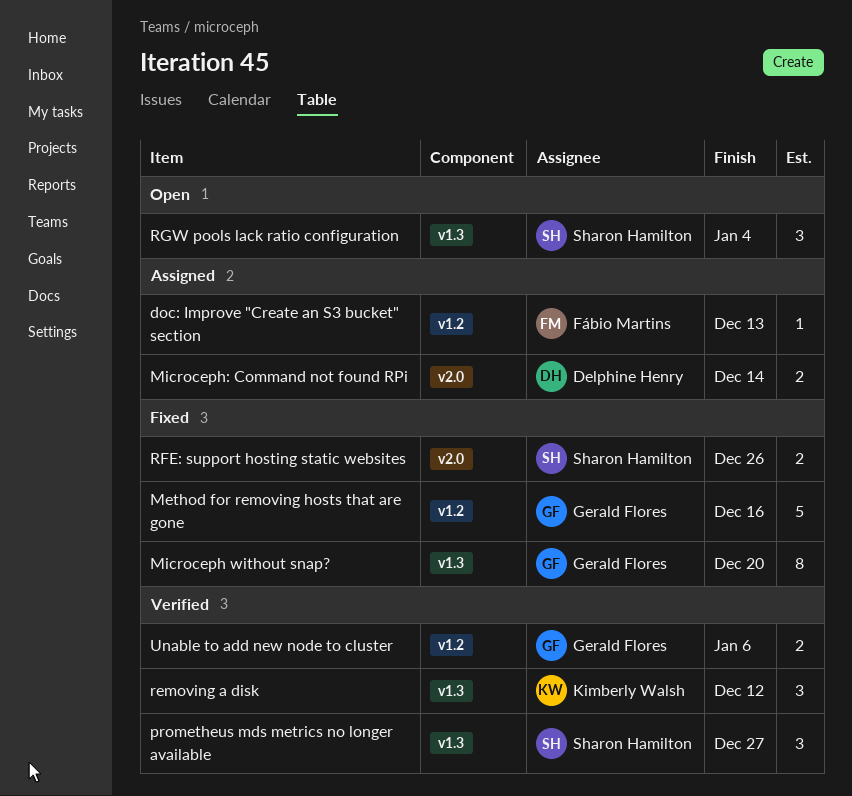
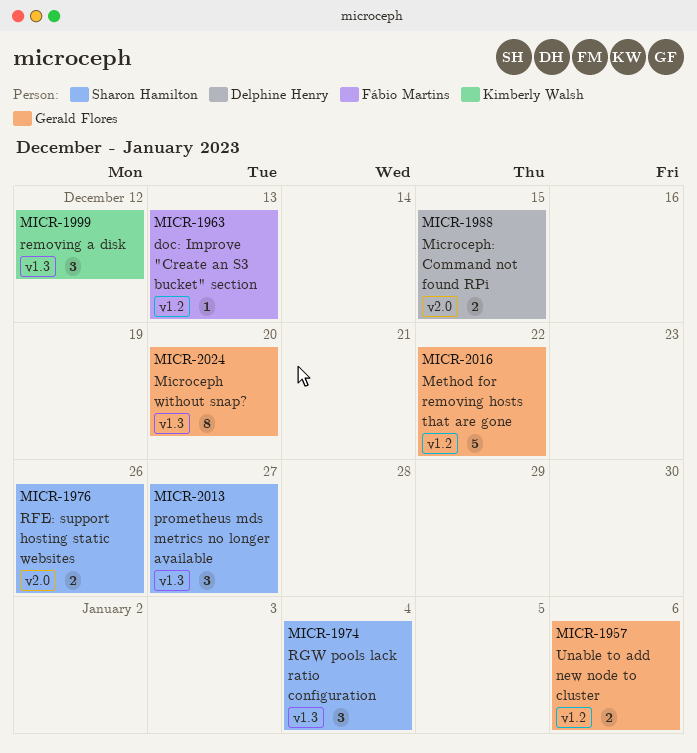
Method for removing hosts that are gone, due: Dec 16 -> Dec 22
Microceph: Command not found RPi, due: Dec 14 -> Dec 15

